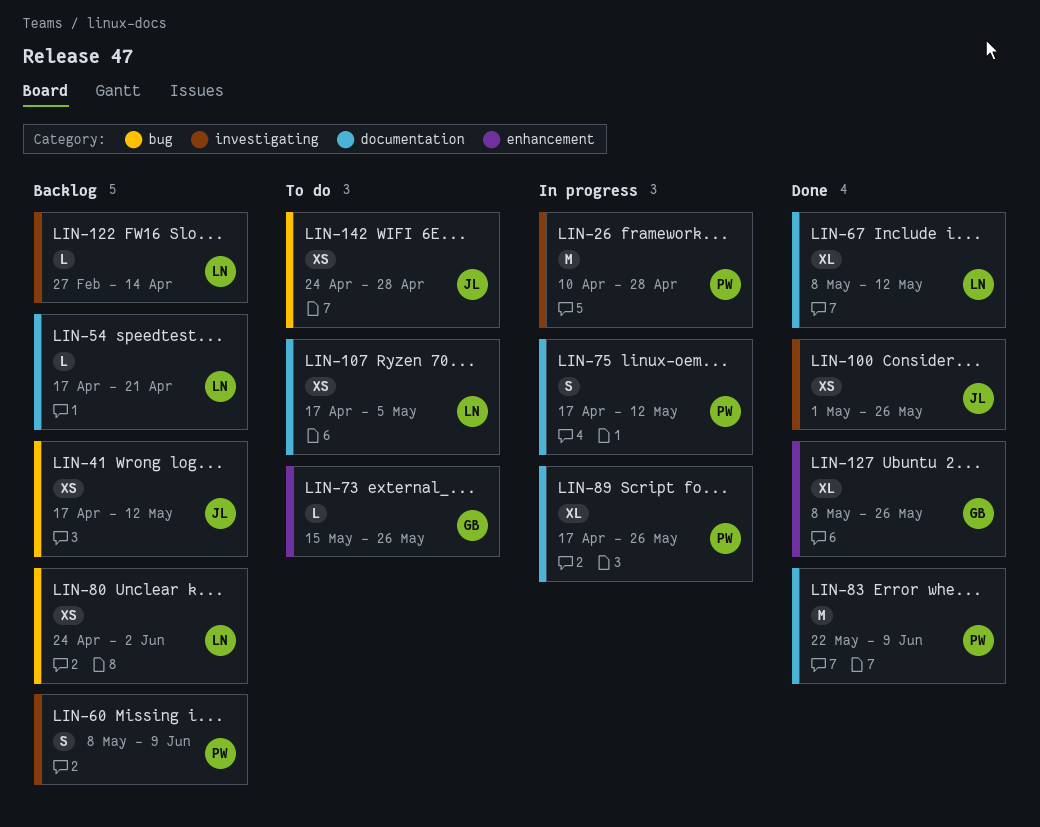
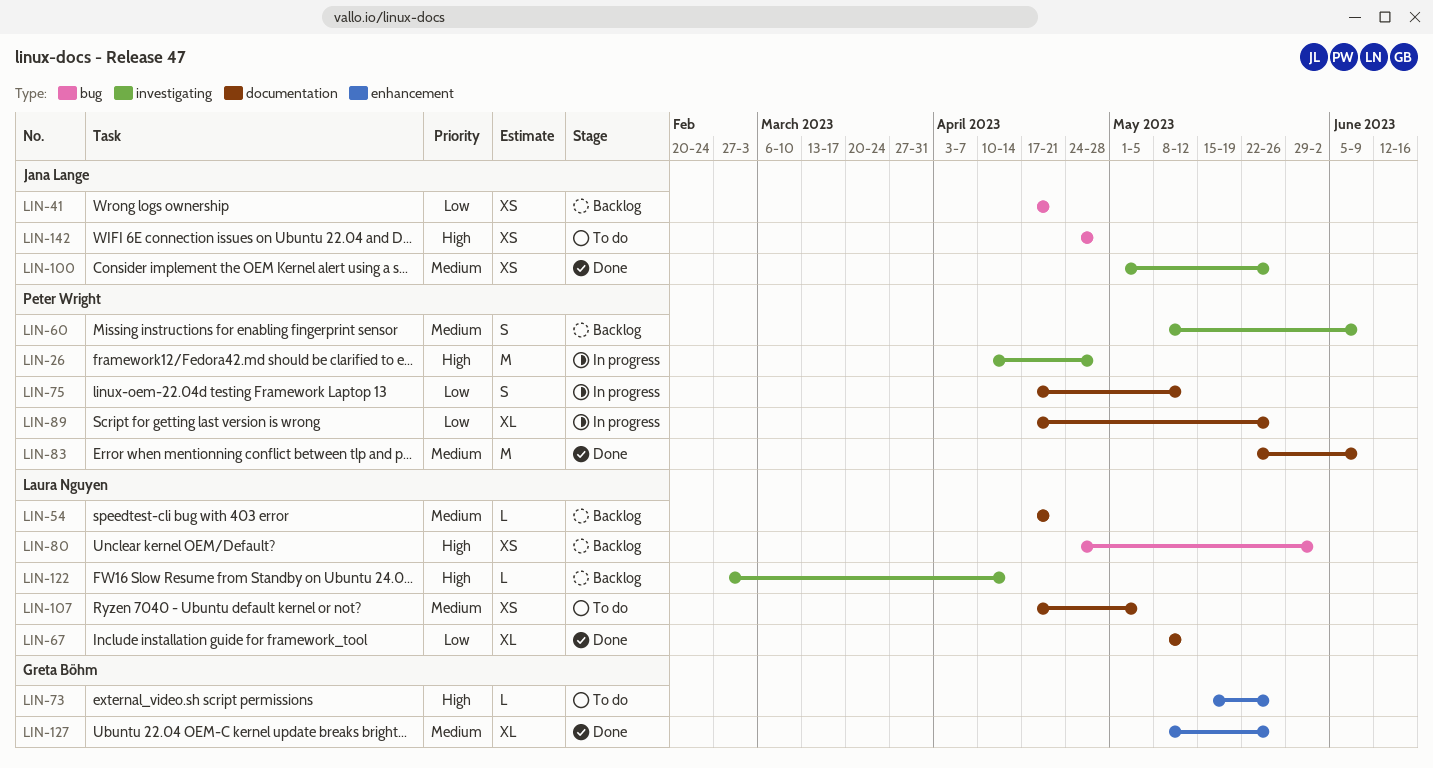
LIN-41, due: May 12 -> Apr 21

